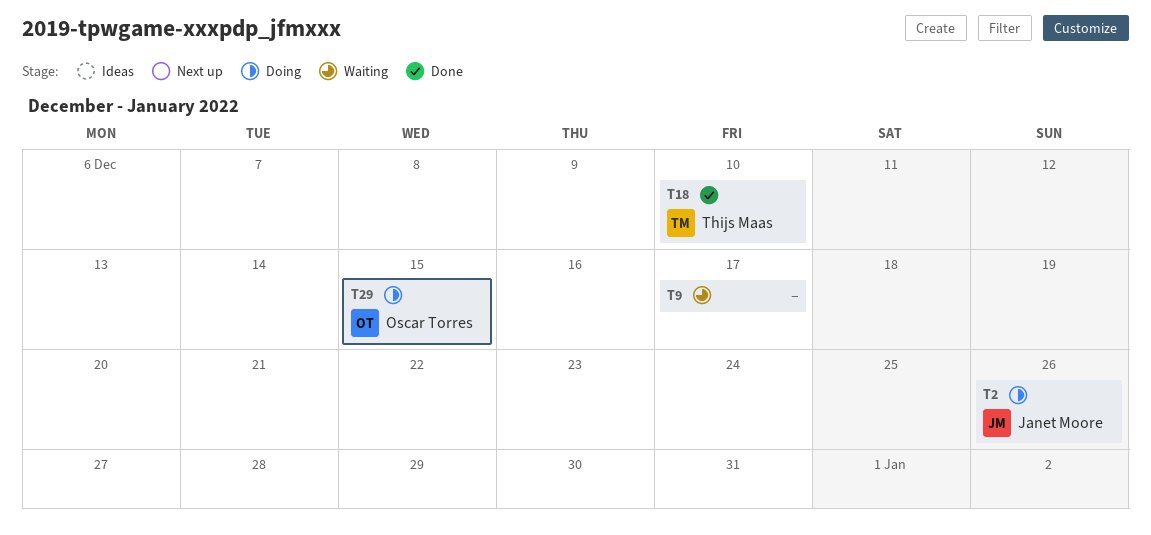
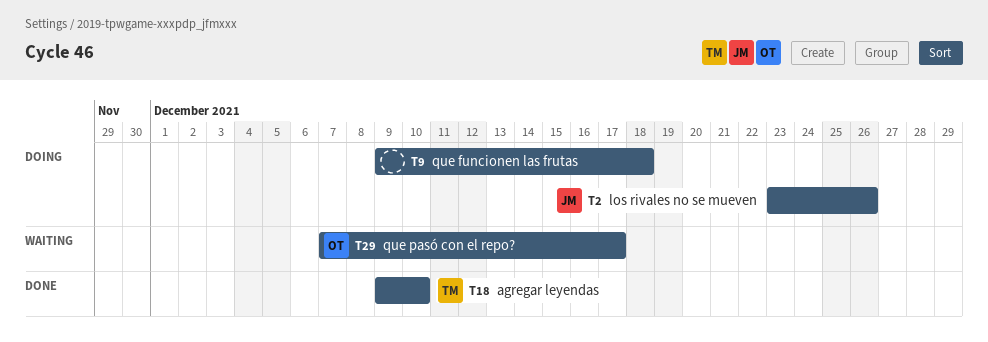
T9, status: Waiting -> Doing
T9, due: Dec 17 -> Dec 18
T29, status: Doing -> Waiting
T29, due: Dec 15 -> Dec 17

